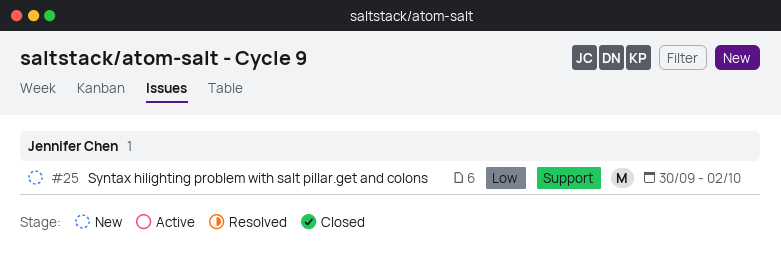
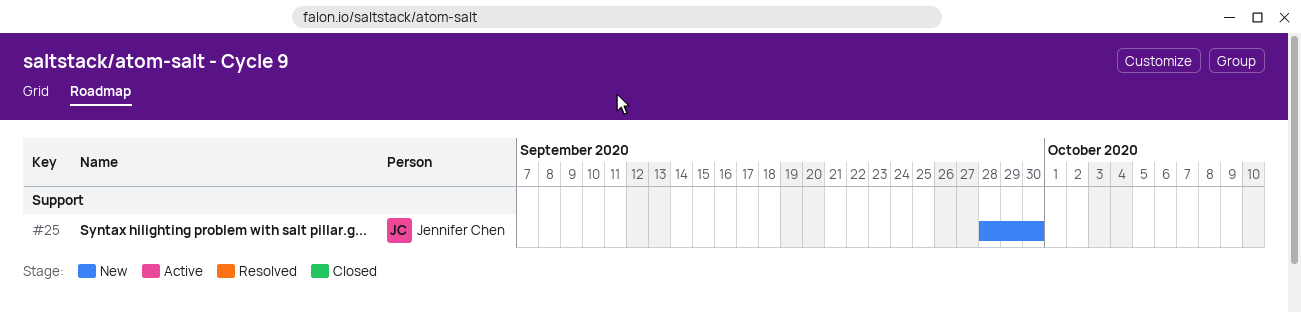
#25, start: Sep 30 -> Sep 28
#25, due: Oct 2 -> Sep 30

